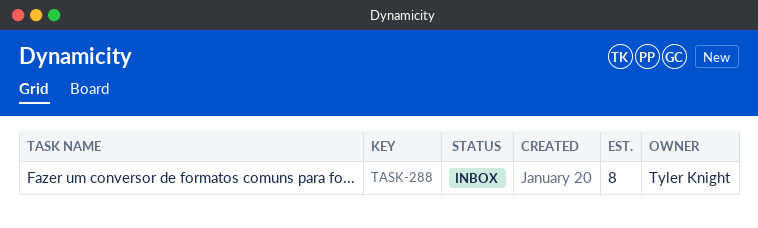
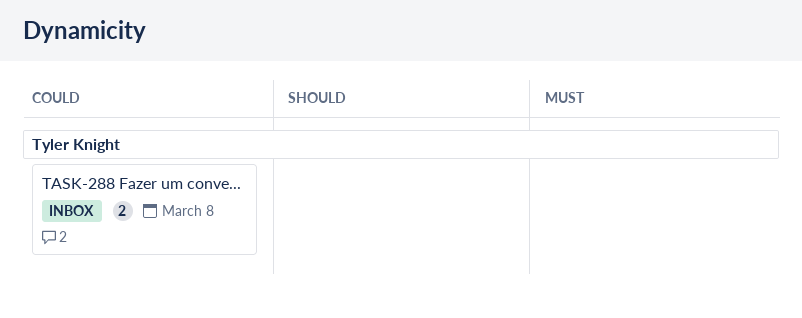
TASK-288, estimate: 8 -> 2

